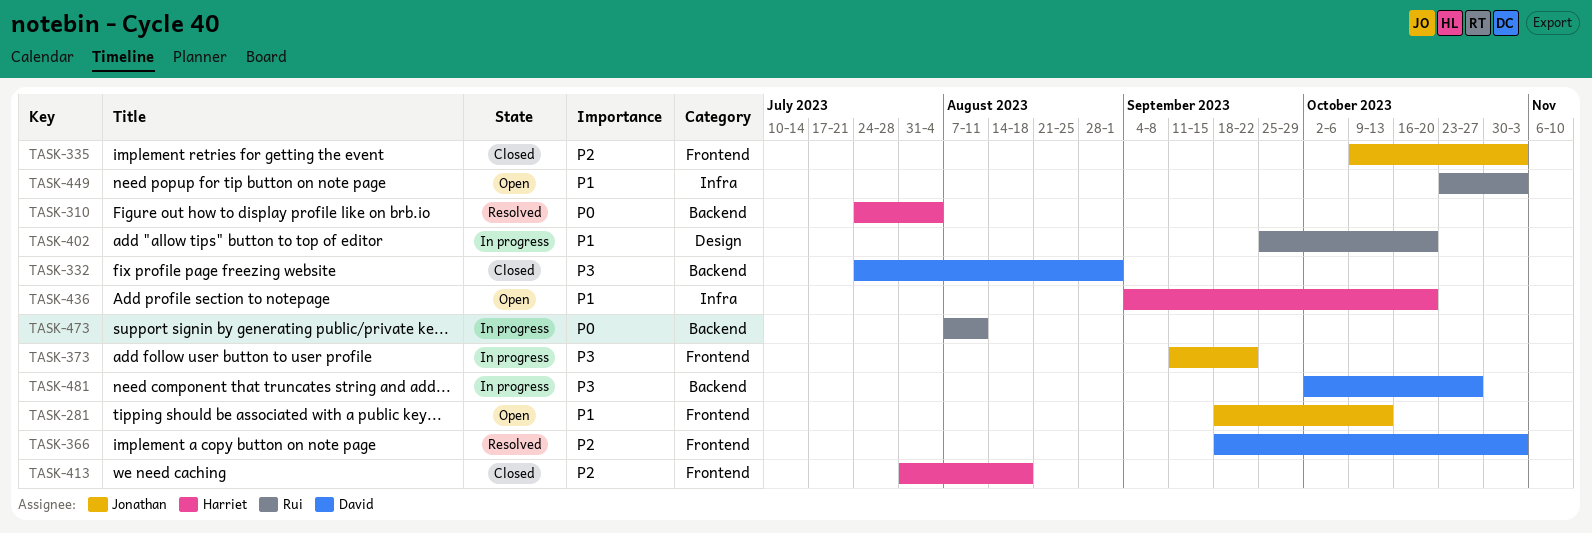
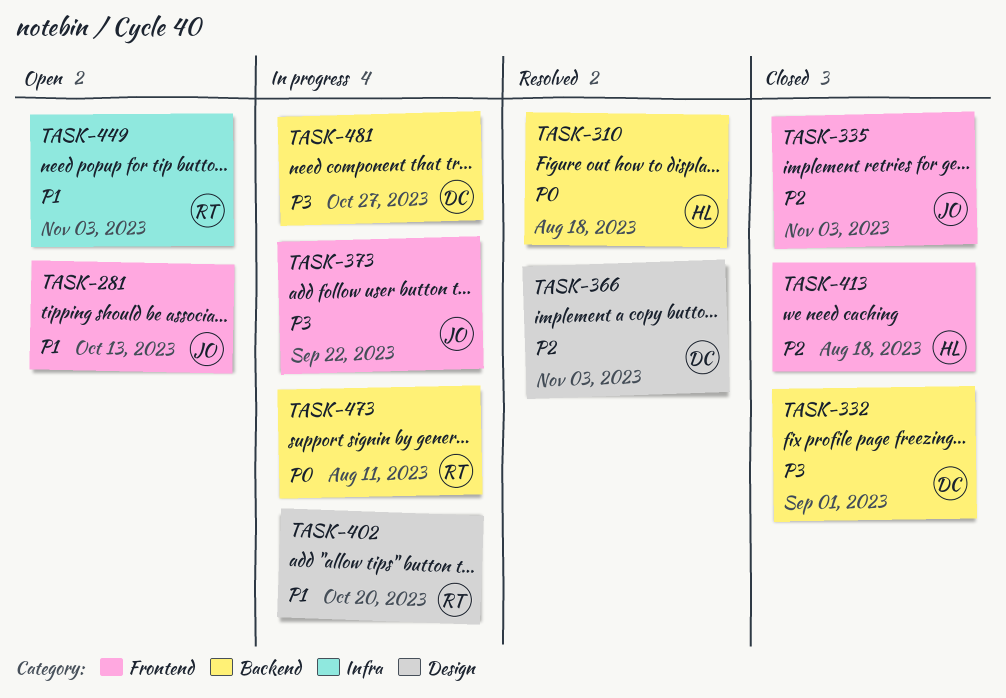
TASK-310, due: Aug 4 -> Aug 18
TASK-366, label: Frontend -> Design
TASK-436: present -> none

